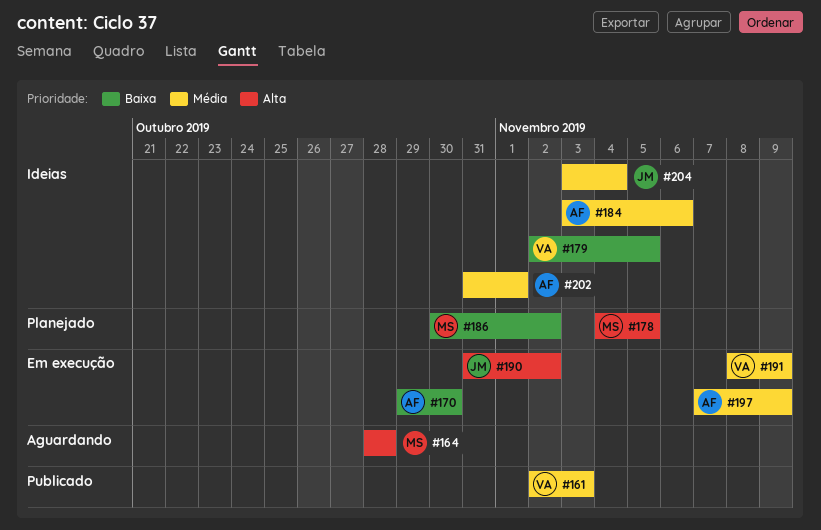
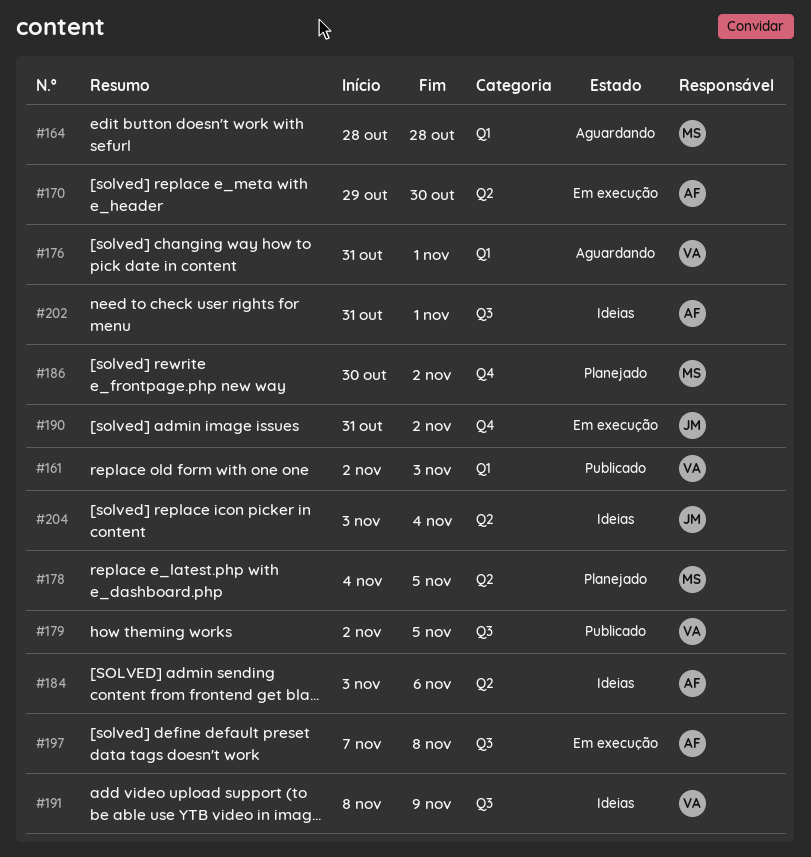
#176: none -> present
#179, status: Ideias -> Publicado
#191, status: Em execução -> Ideias
#197, due: Nov 9 -> Nov 8

